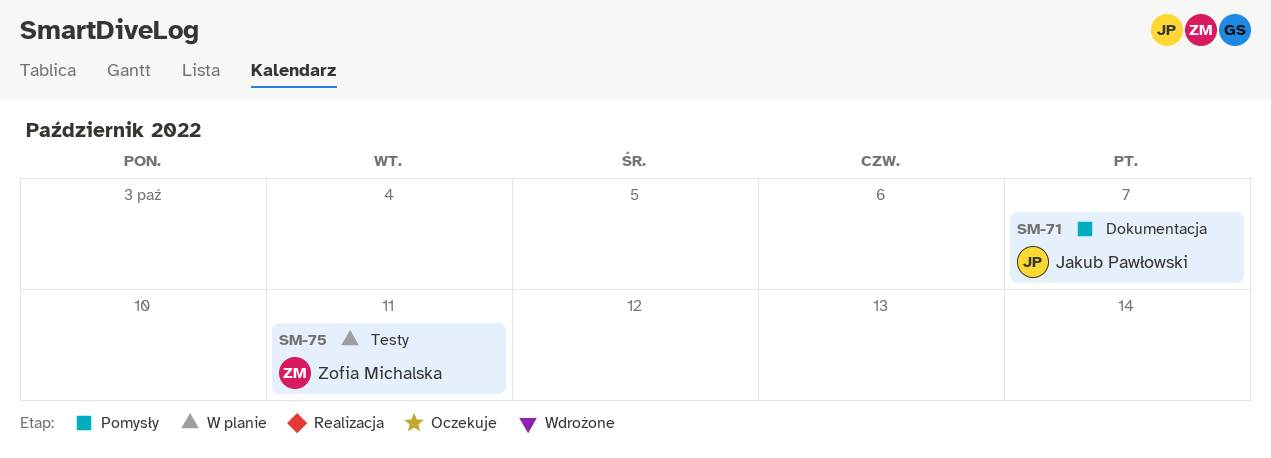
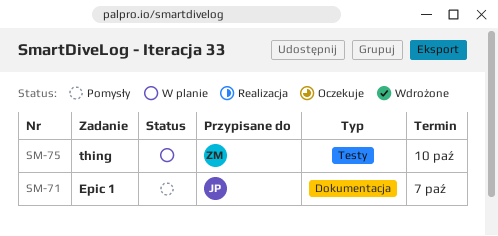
SM-75, due: Oct 11 -> Oct 10

